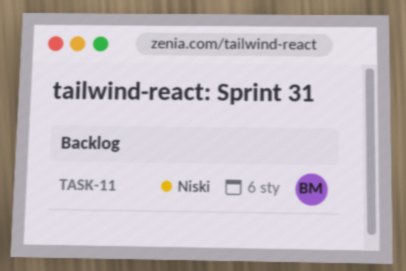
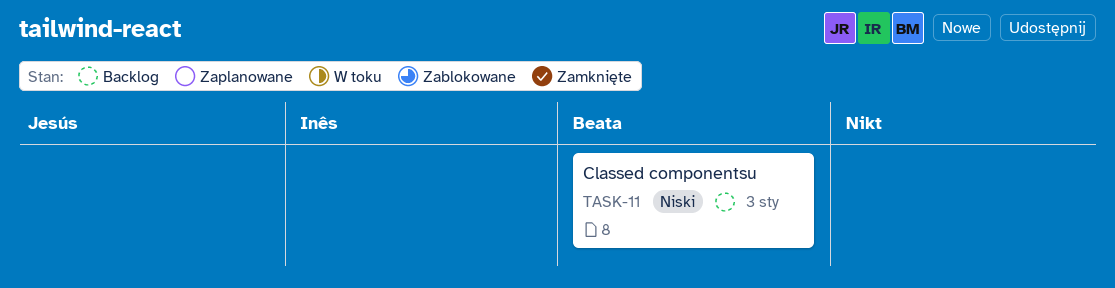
TASK-11, due: Jan 6 -> Jan 3

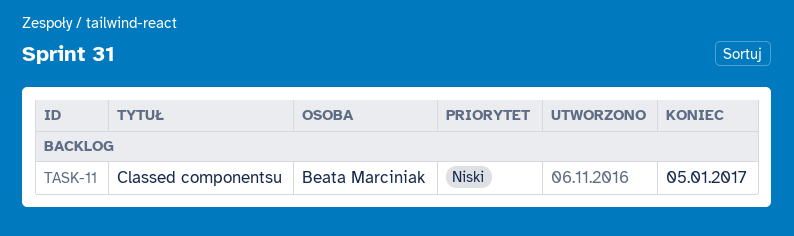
TASK-11, due: Jan 3 -> Jan 5

